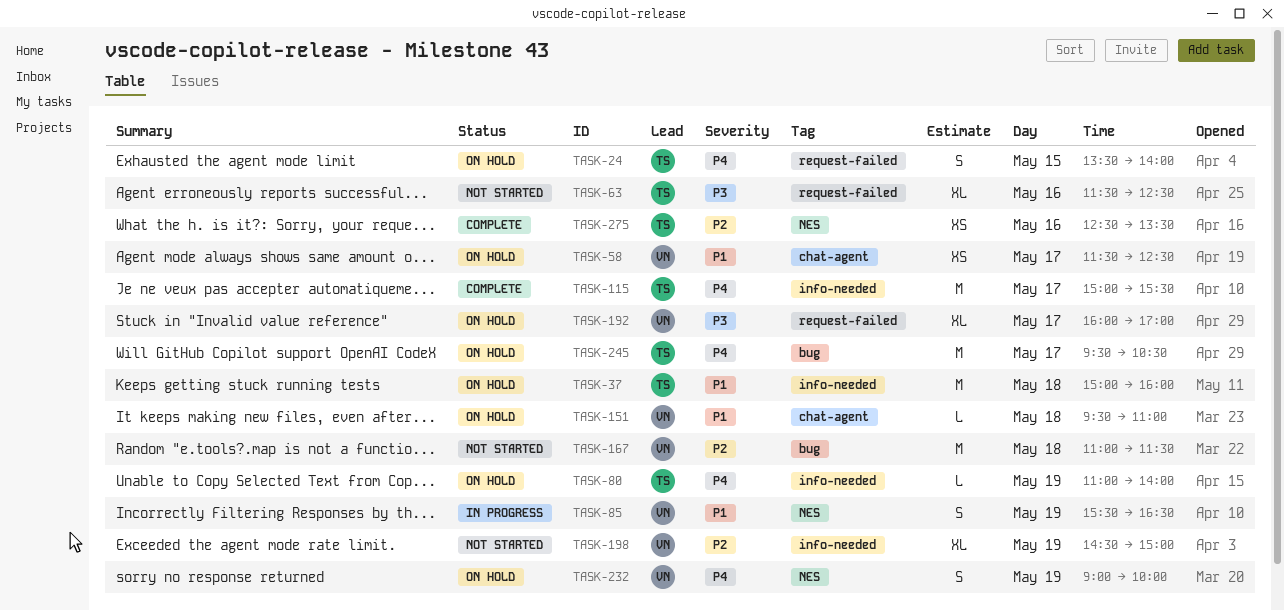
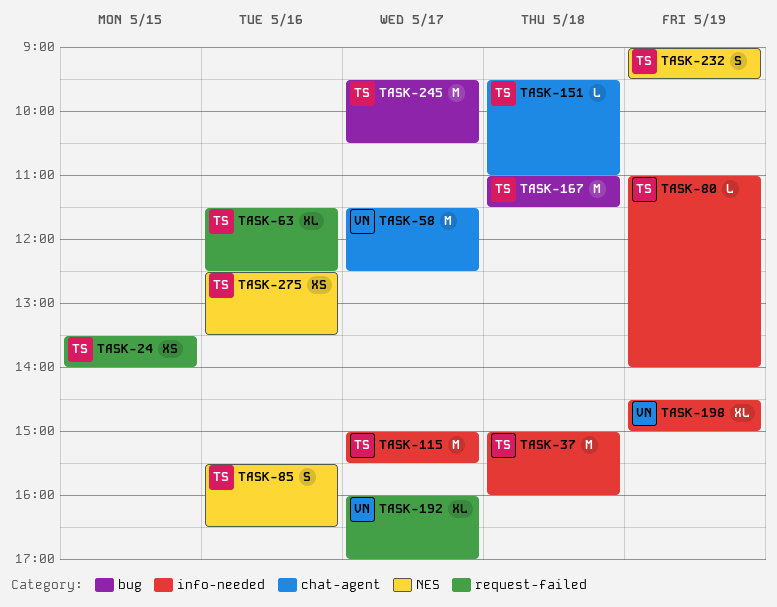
TASK-24, estimate: S -> XS
TASK-58, estimate: XS -> M
TASK-85, owner: VN -> TS
TASK-85, day: May 19 -> May 16
TASK-151, owner: VN -> TS
TASK-167, owner: VN -> TS
TASK-232, owner: VN -> TS
TASK-232, ends: 10:00 -> 09:30

